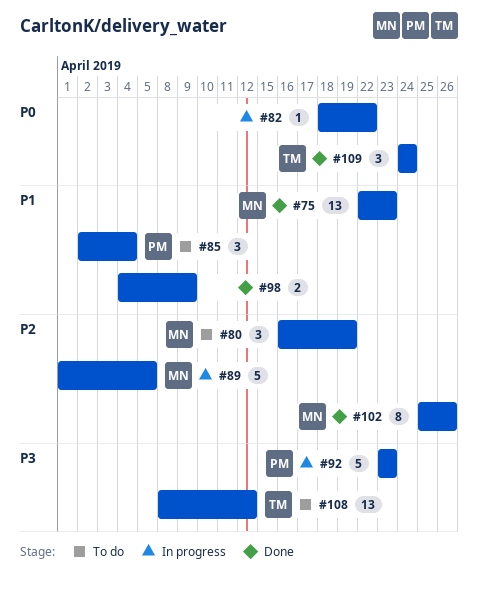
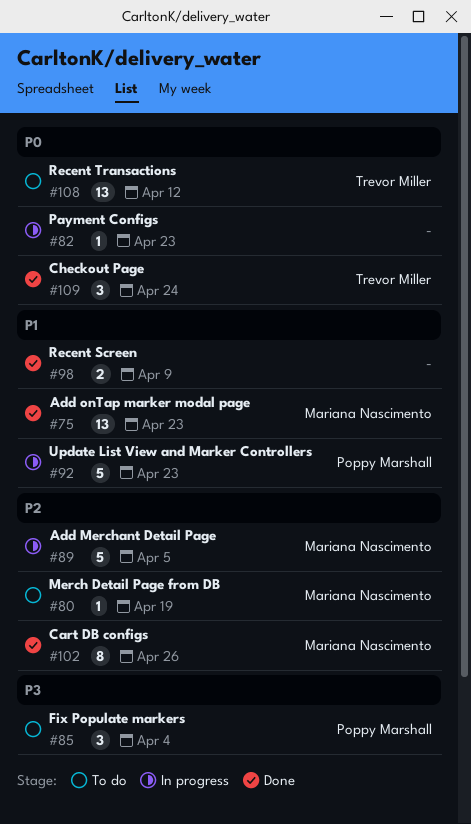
#80, estimate: 3 -> 1
#82, due: Apr 22 -> Apr 23
#85, priority: P1 -> P3
#92, priority: P3 -> P1
#108, priority: P3 -> P0

